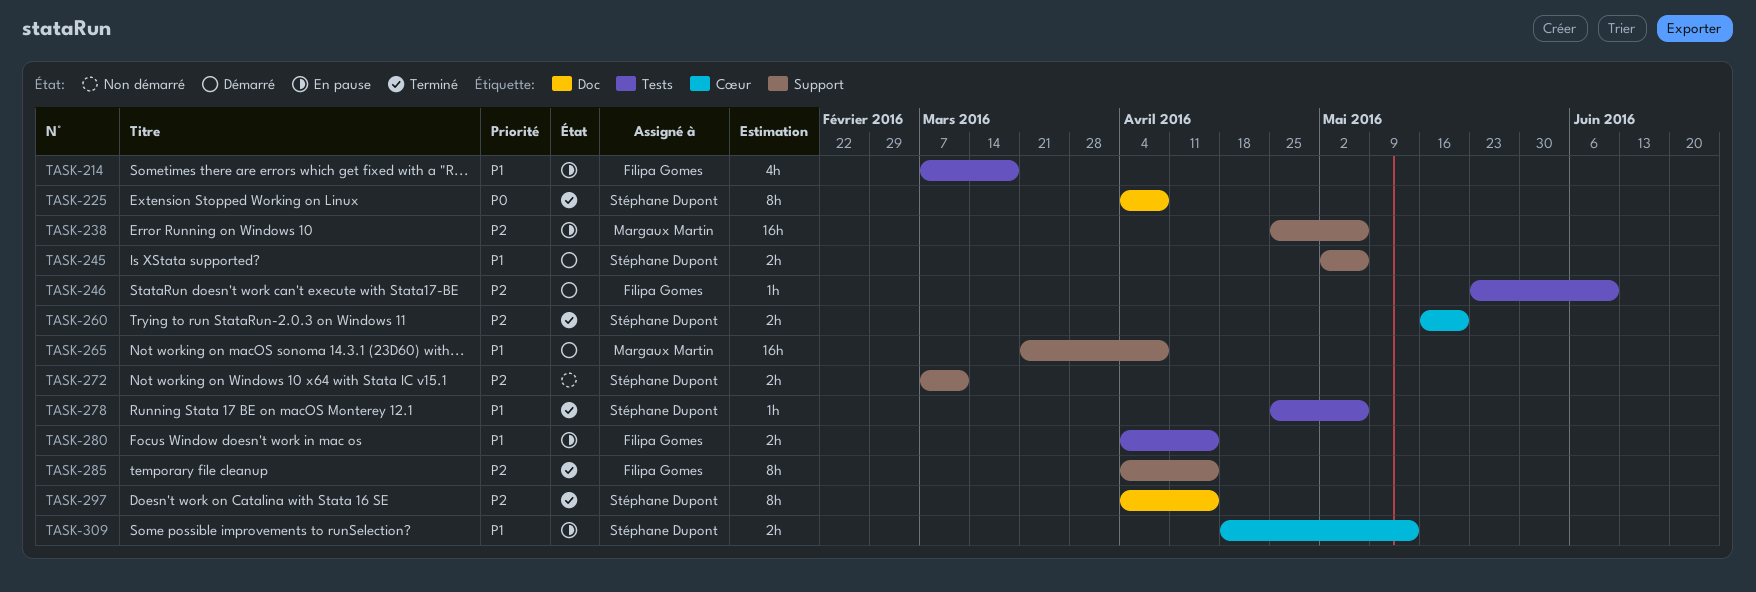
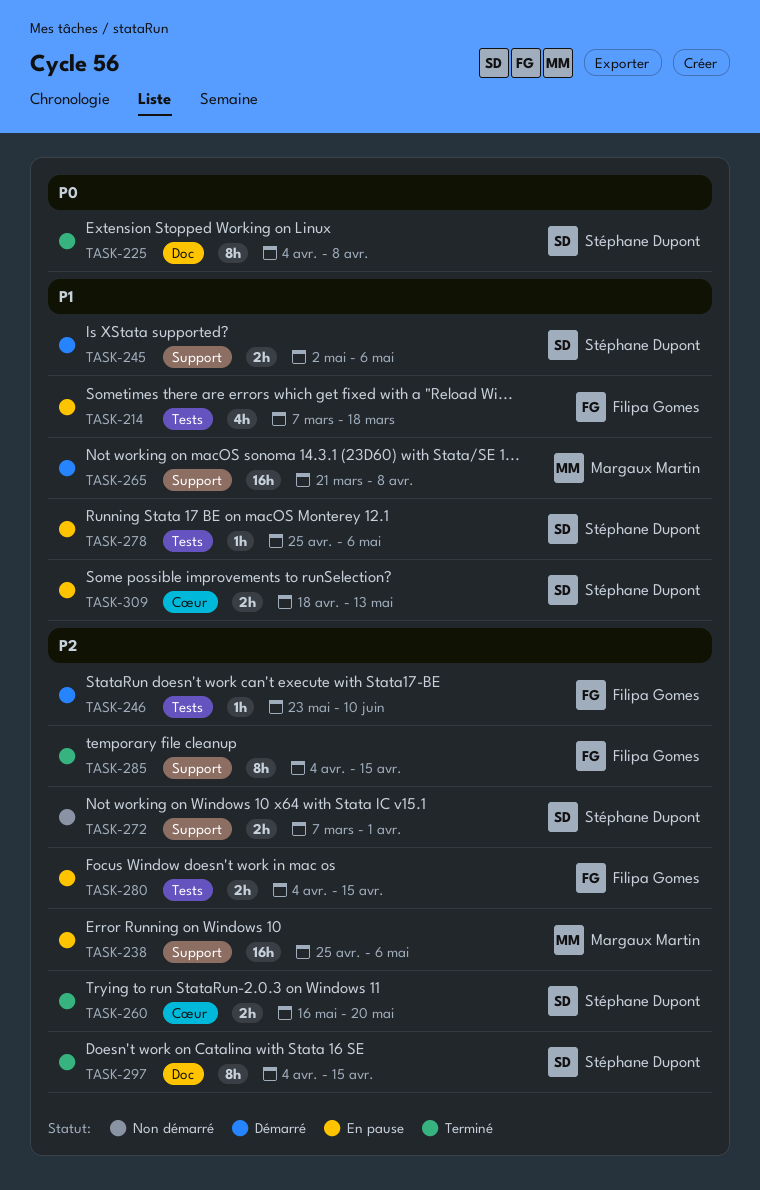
TASK-272, due: Mar 11 -> Apr 1
TASK-278, status: Terminé -> En pause
TASK-280, priority: P1 -> P2

